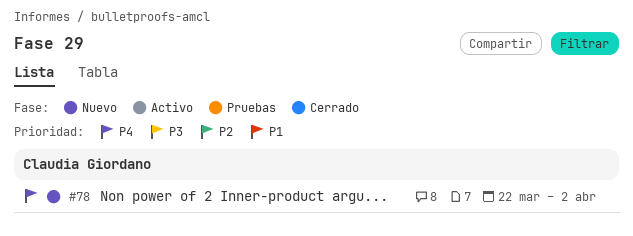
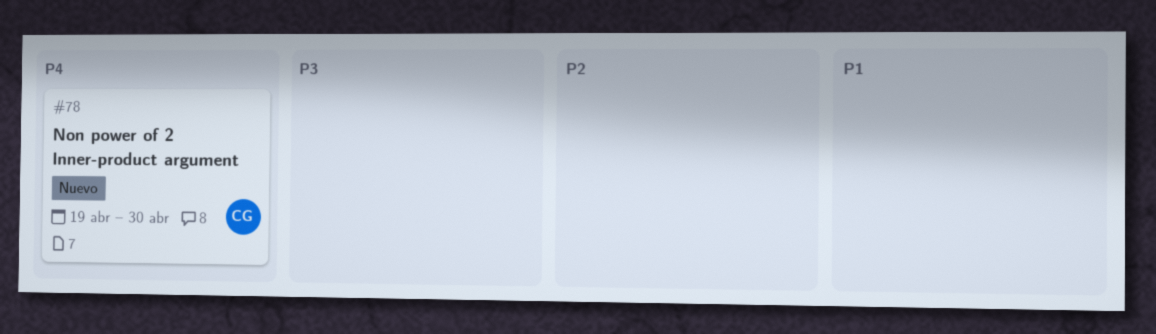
#78, start: Mar 22 -> Apr 19
#78, due: Apr 2 -> Apr 30

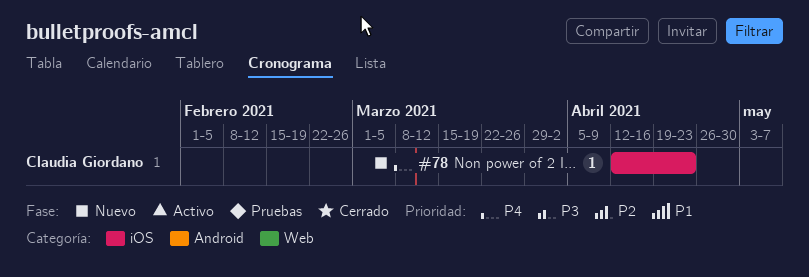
#78, start: Apr 19 -> Apr 12
#78, due: Apr 30 -> Apr 23

